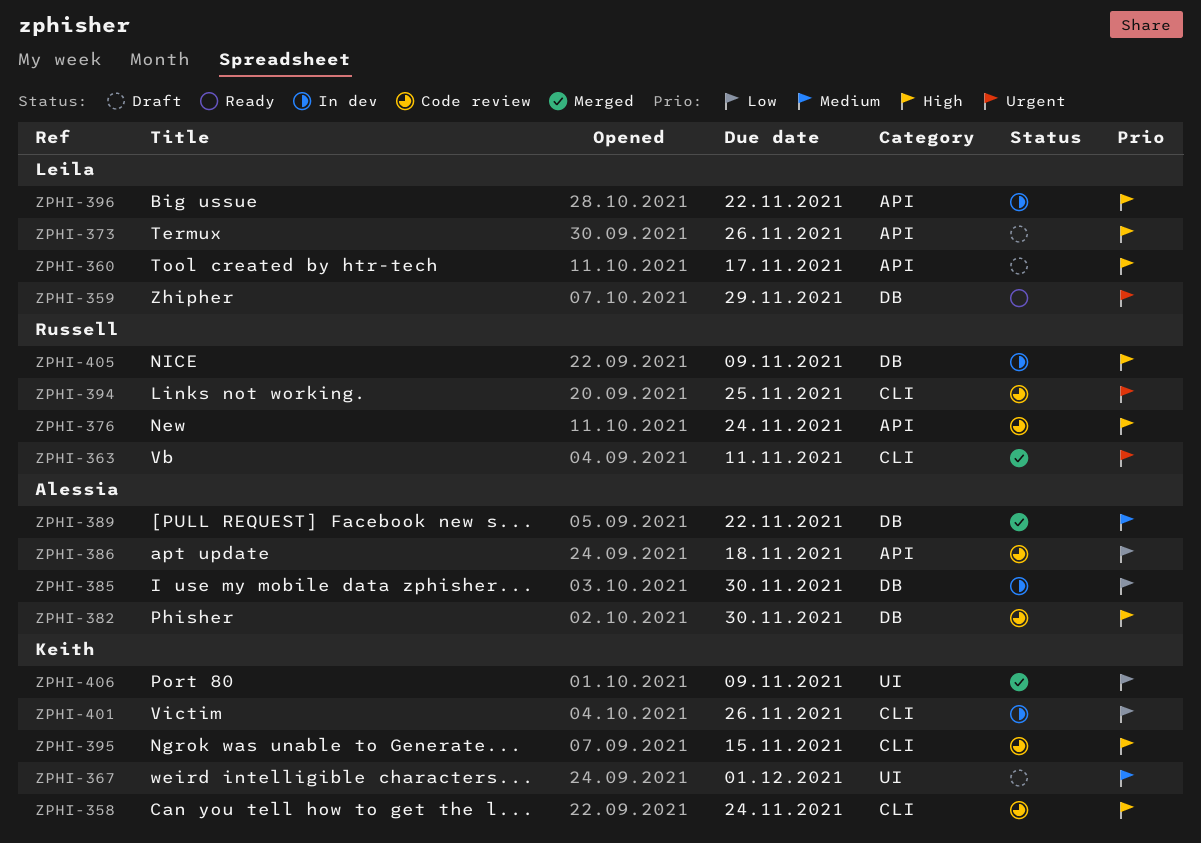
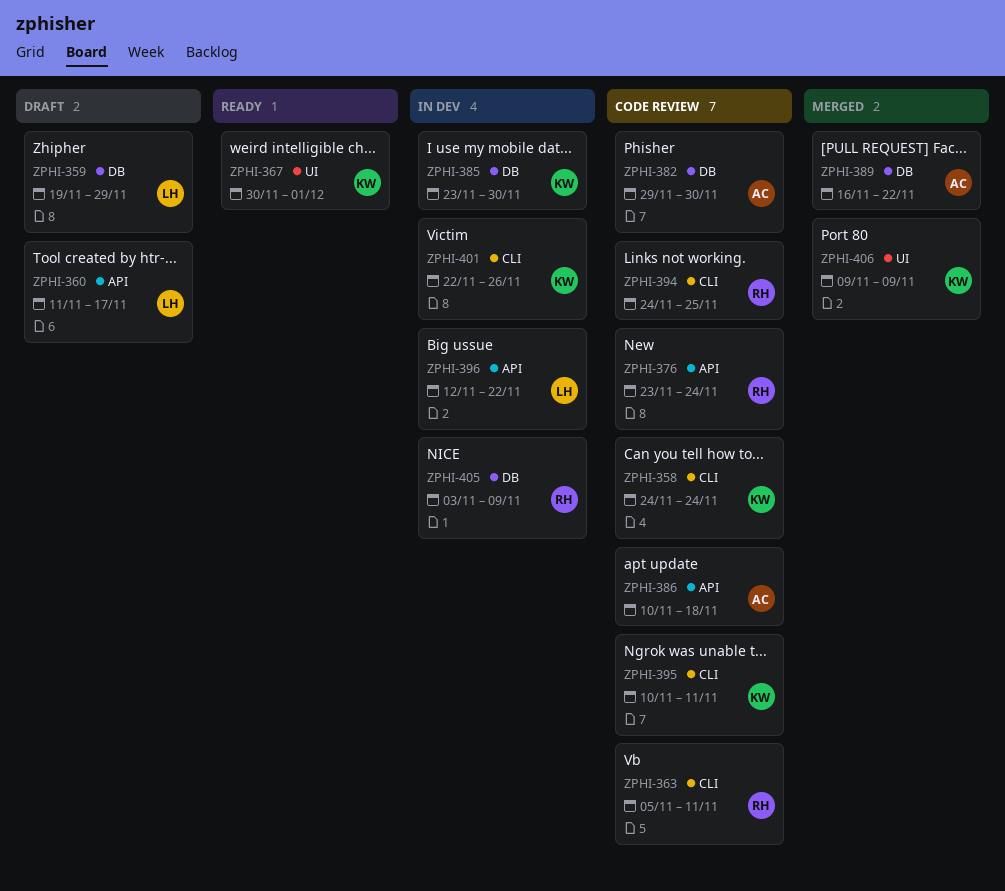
ZPHI-359, status: Ready -> Draft
ZPHI-363, status: Merged -> Code review
ZPHI-367, status: Draft -> Ready
ZPHI-373: present -> none
ZPHI-385, owner: Alessia -> Keith
ZPHI-395, due: Nov 15 -> Nov 11

